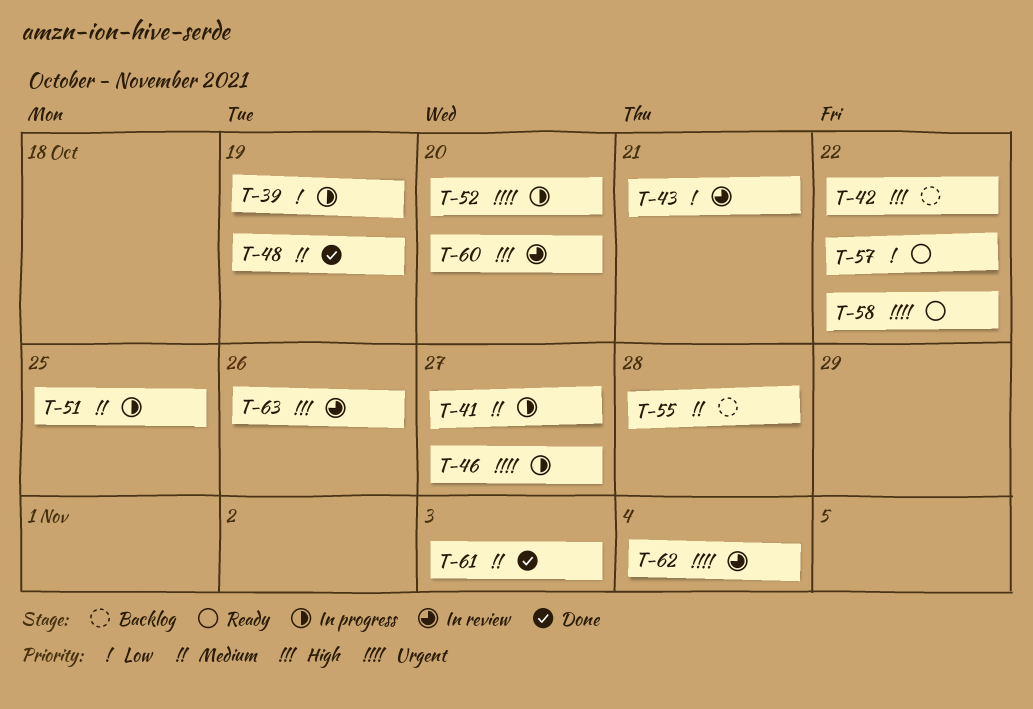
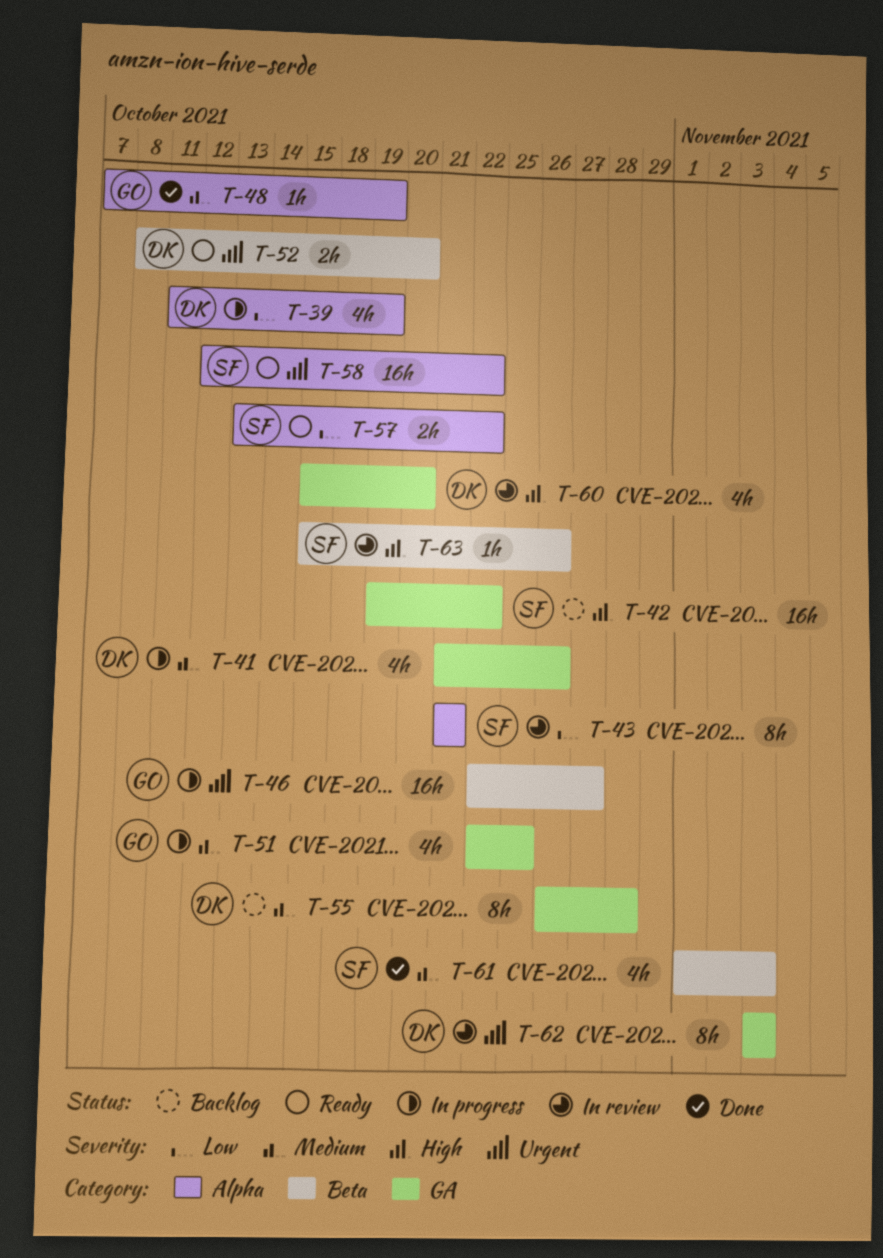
T-41, due: Oct 27 -> Oct 26
T-52, status: In progress -> Ready
T-62, due: Nov 4 -> Nov 3

